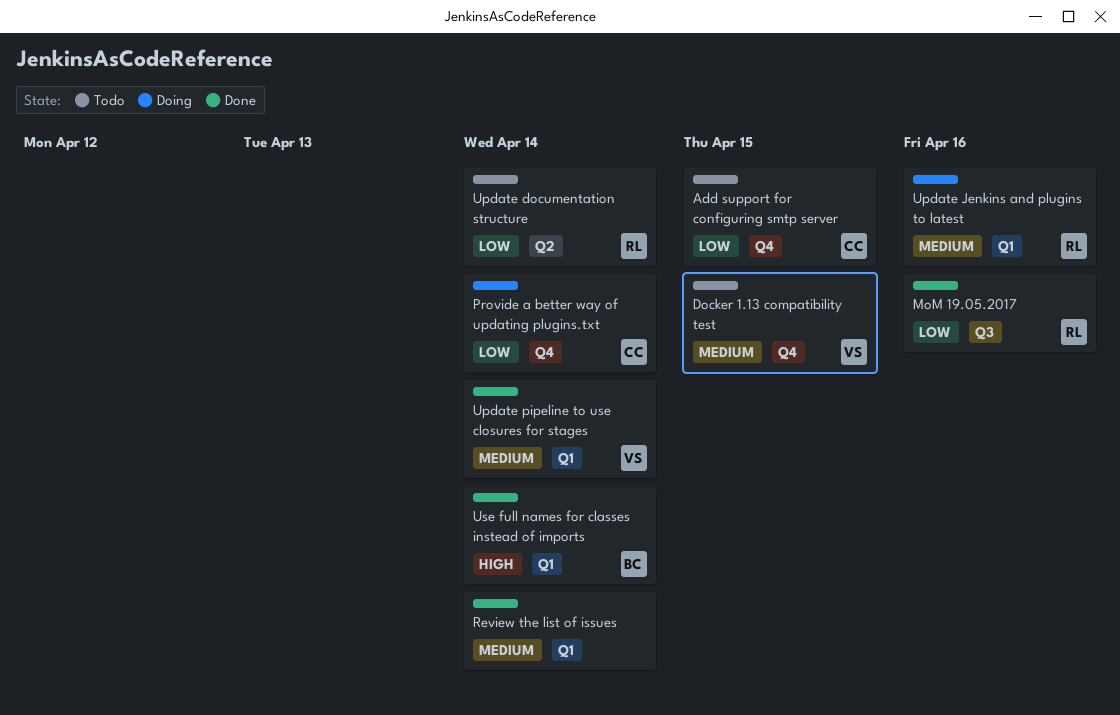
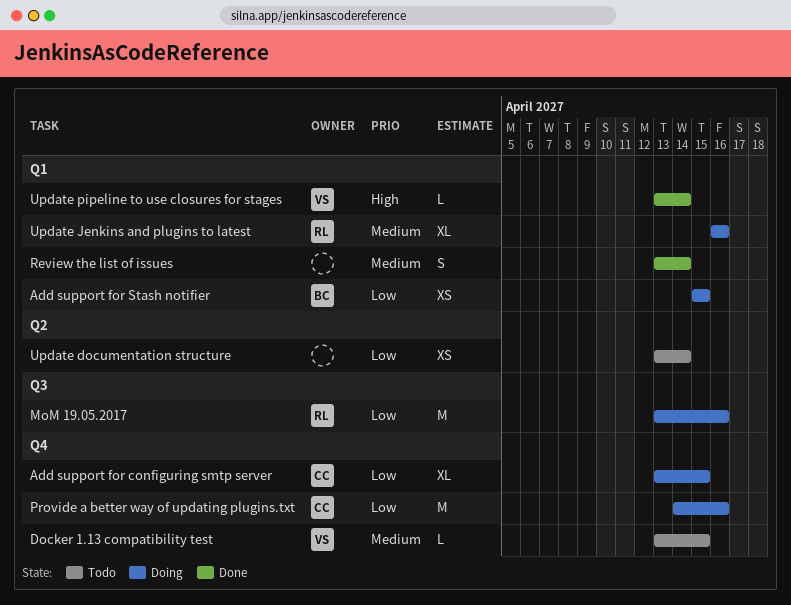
Add support for configuring smtp server, status: Todo -> Doing
Add support for Stash notifier: none -> present
MoM 19.05.2017, status: Done -> Doing
Provide a better way of updating plugins.txt, due: Apr 14 -> Apr 16
Update documentation structure, owner: RL -> none
Update pipeline to use closures for stages, priority: Medium -> High
Use full names for classes instead of imports: present -> none

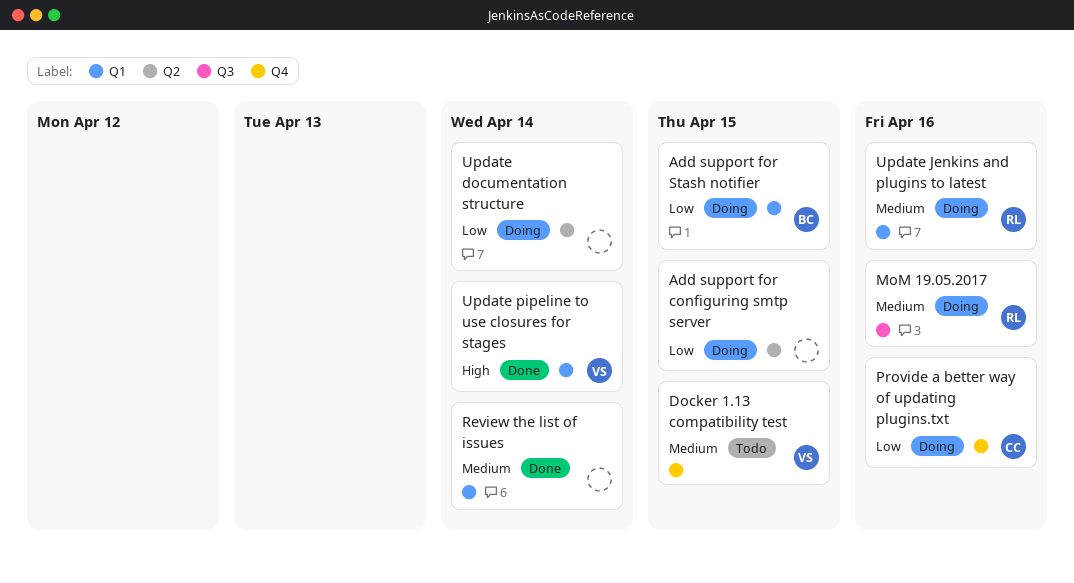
Add support for configuring smtp server, owner: CC -> none
Add support for configuring smtp server, label: Q4 -> Q2
MoM 19.05.2017, priority: Low -> Medium
Update documentation structure, status: Todo -> Doing

